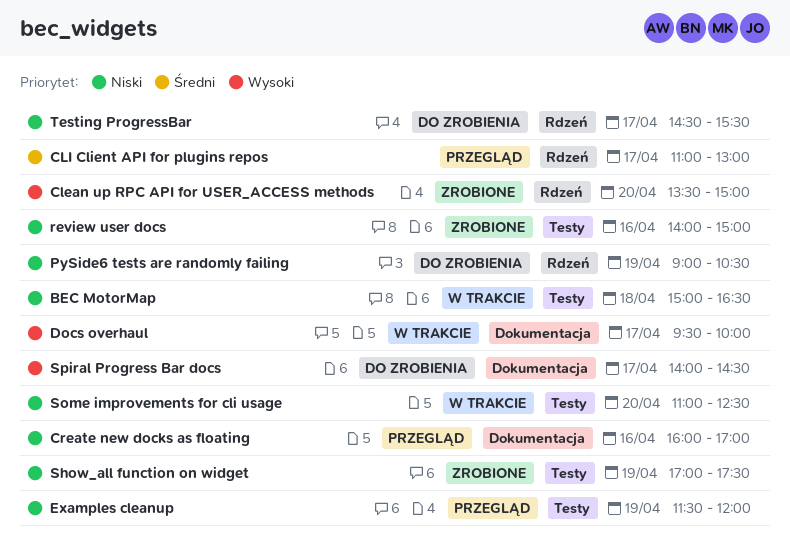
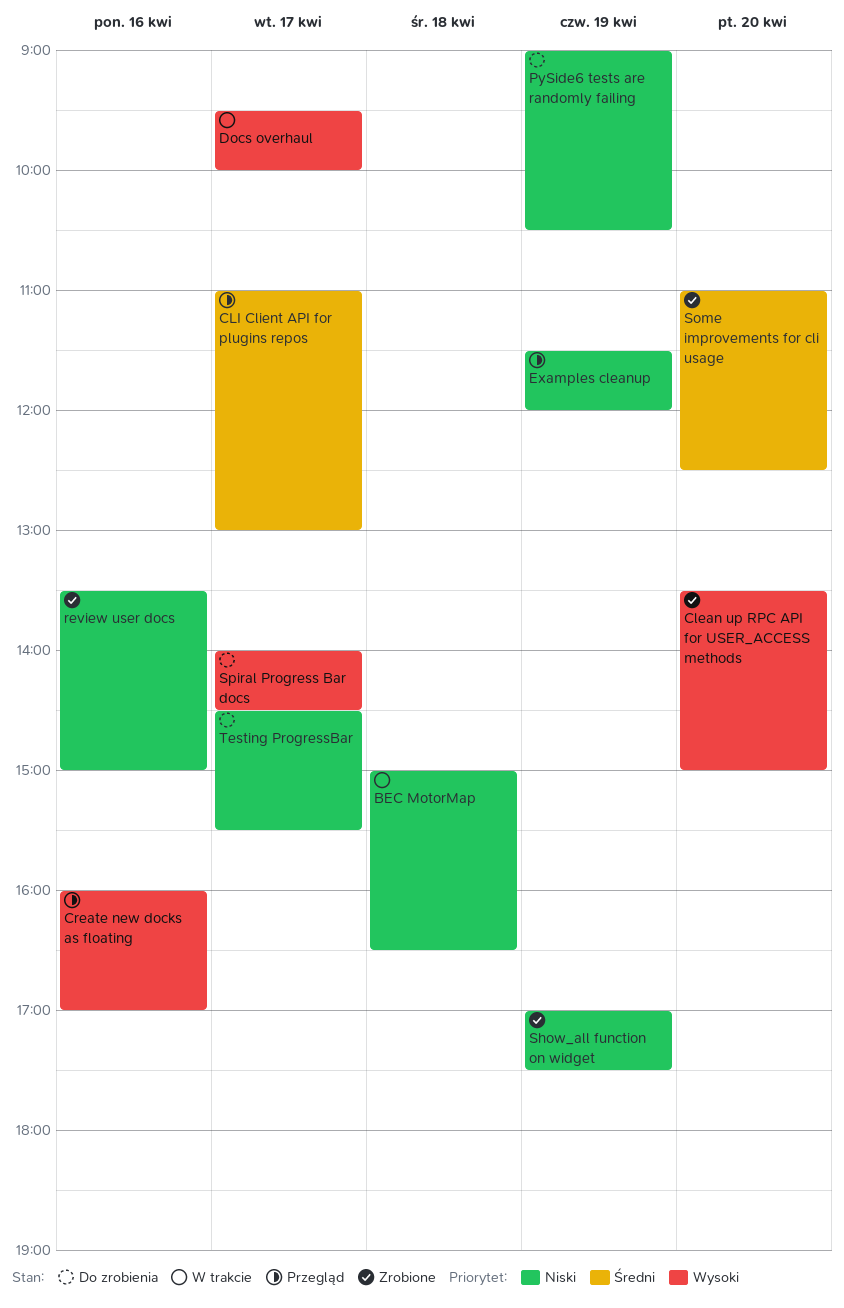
Create new docks as floating, priority: Niski -> Wysoki
review user docs, begins: 14:00 -> 13:30
Some improvements for cli usage, status: W trakcie -> Zrobione
Some improvements for cli usage, priority: Niski -> Średni

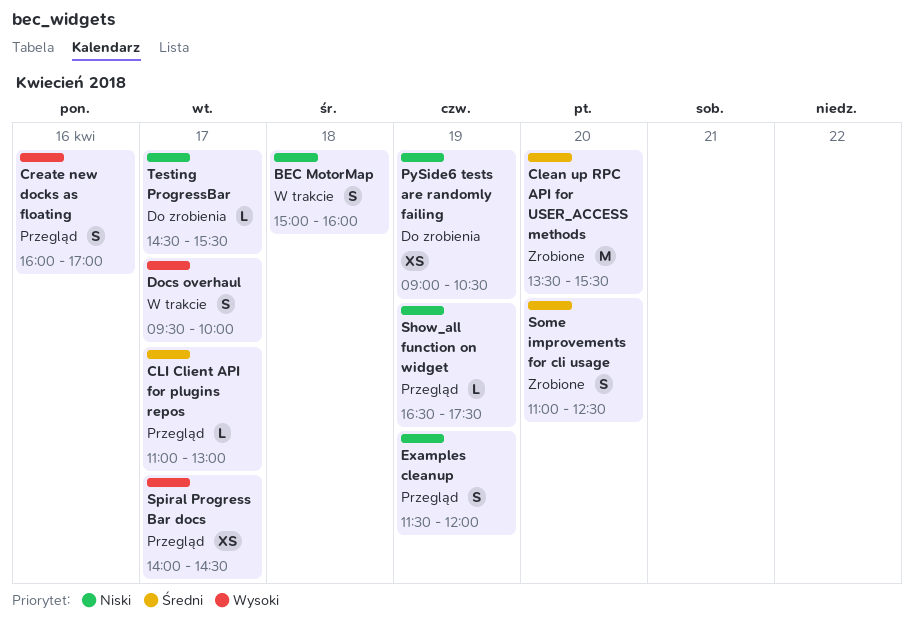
BEC MotorMap, ends: 16:30 -> 16:00
Clean up RPC API for USER_ACCESS methods, priority: Wysoki -> Średni
Clean up RPC API for USER_ACCESS methods, ends: 15:00 -> 15:30
review user docs: present -> none
Show_all function on widget, status: Zrobione -> Przegląd
Show_all function on widget, begins: 17:00 -> 16:30
Spiral Progress Bar docs, status: Do zrobienia -> Przegląd

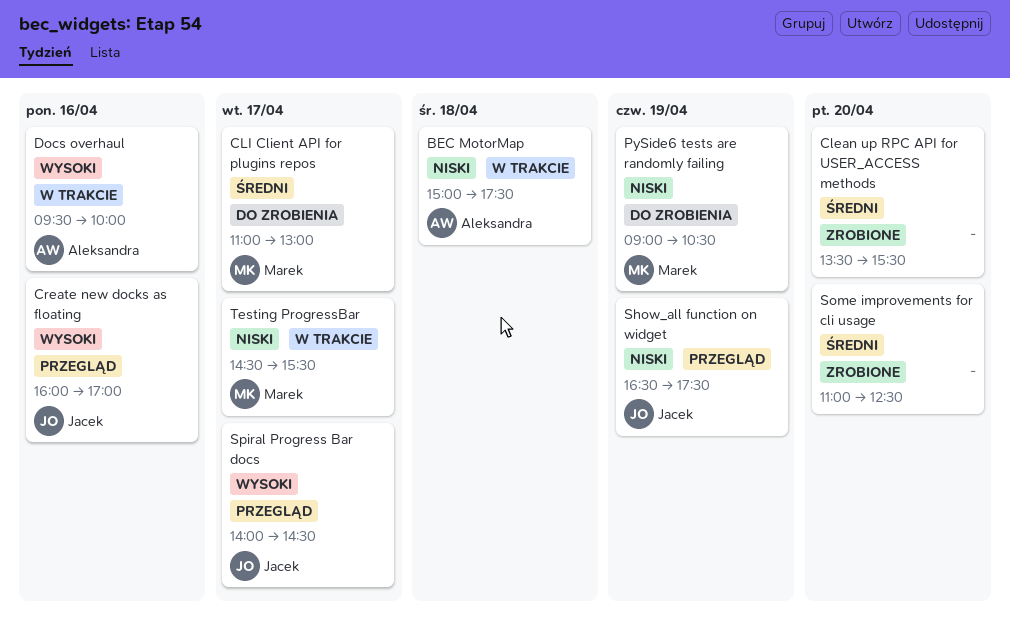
BEC MotorMap, ends: 16:00 -> 17:30
CLI Client API for plugins repos, status: Przegląd -> Do zrobienia
Docs overhaul, day: Apr 17 -> Apr 16
Examples cleanup: present -> none
Testing ProgressBar, status: Do zrobienia -> W trakcie

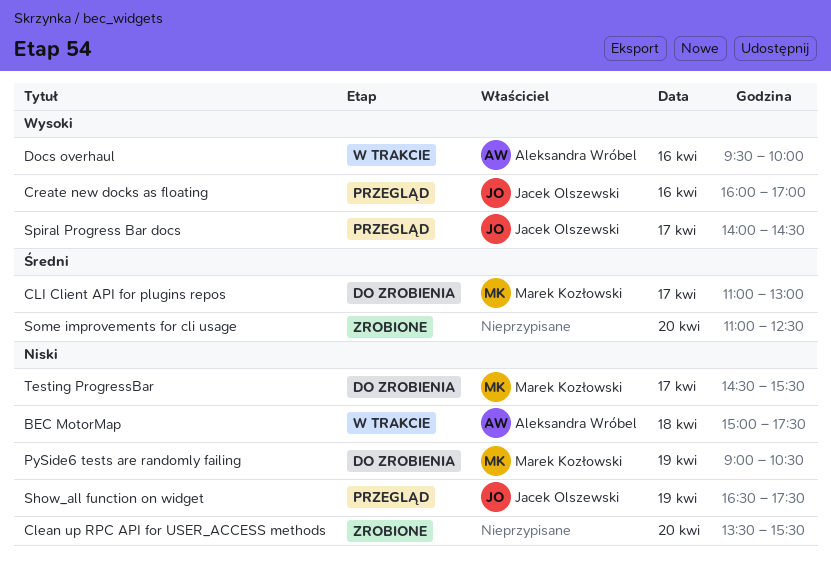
Clean up RPC API for USER_ACCESS methods, priority: Średni -> Niski
Testing ProgressBar, status: W trakcie -> Do zrobienia

